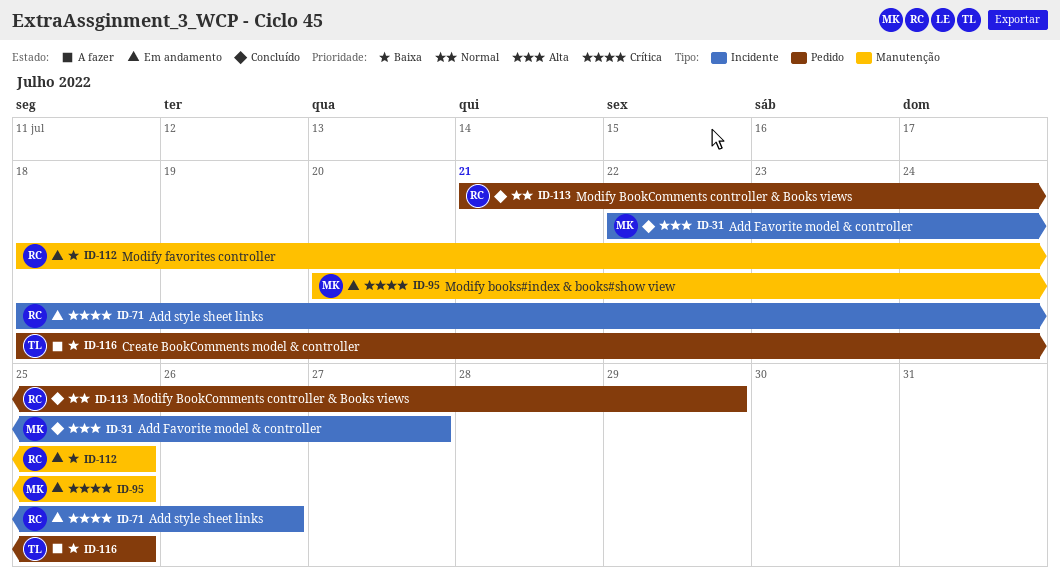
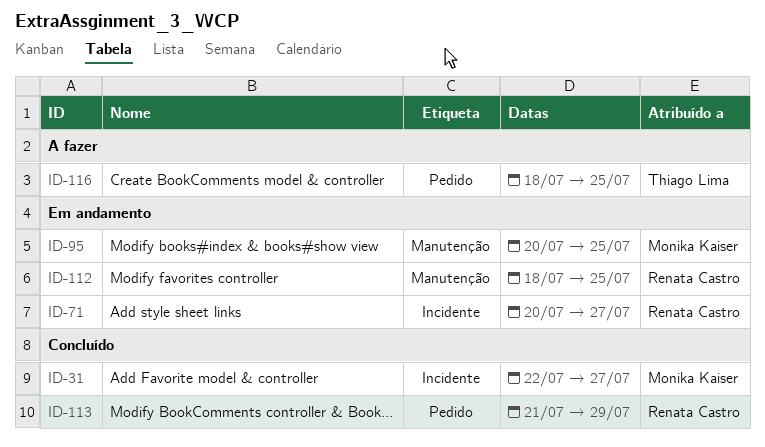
ID-71, start: Jul 18 -> Jul 20
ID-71, due: Jul 26 -> Jul 27

